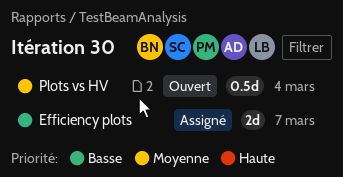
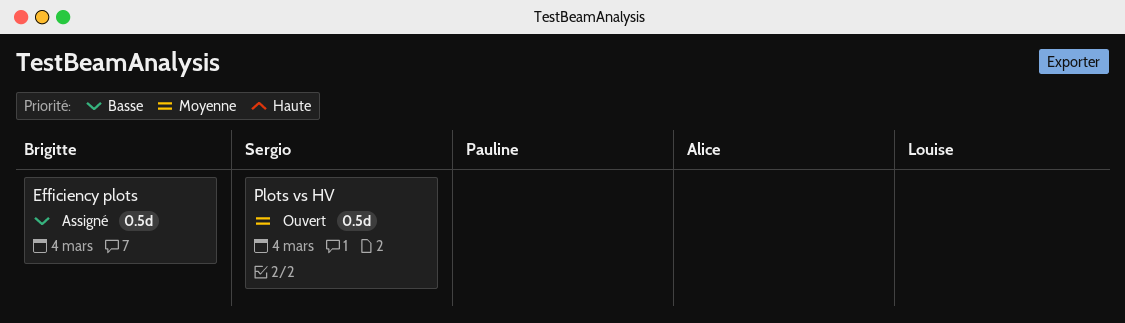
Efficiency plots, estimate: 2d -> 0.5d
Efficiency plots, due: Mar 7 -> Mar 4

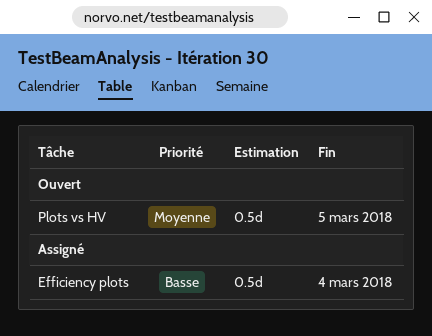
Plots vs HV, due: Mar 4 -> Mar 5

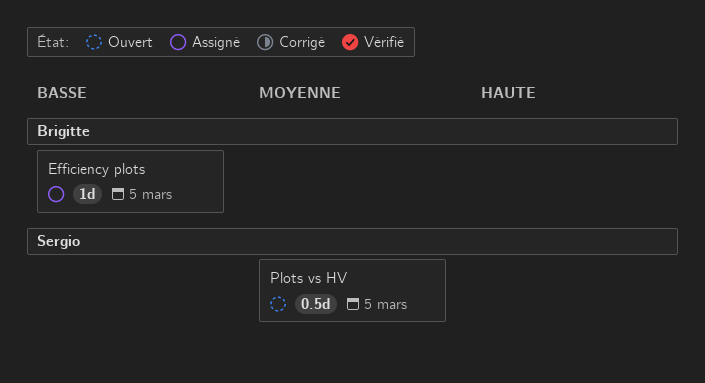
Efficiency plots, estimate: 0.5d -> 1d
Efficiency plots, due: Mar 4 -> Mar 5

